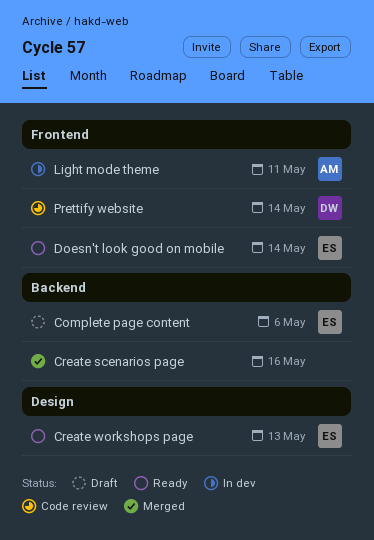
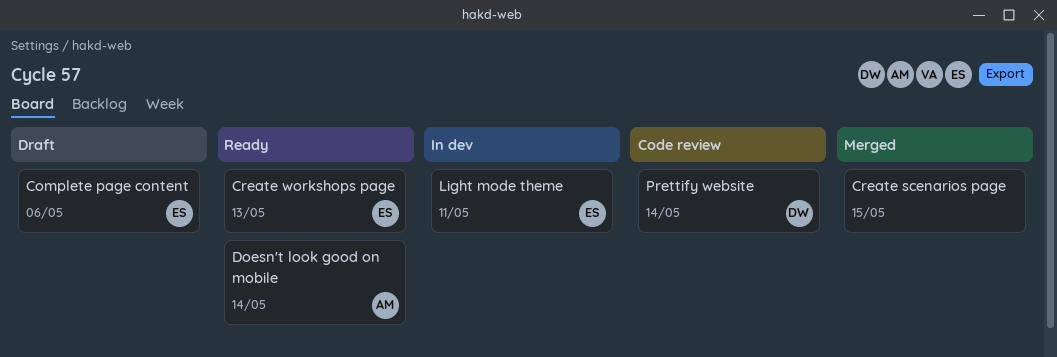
Create scenarios page, due: May 16 -> May 15
Doesn't look good on mobile, owner: ES -> AM
Light mode theme, owner: AM -> ES

